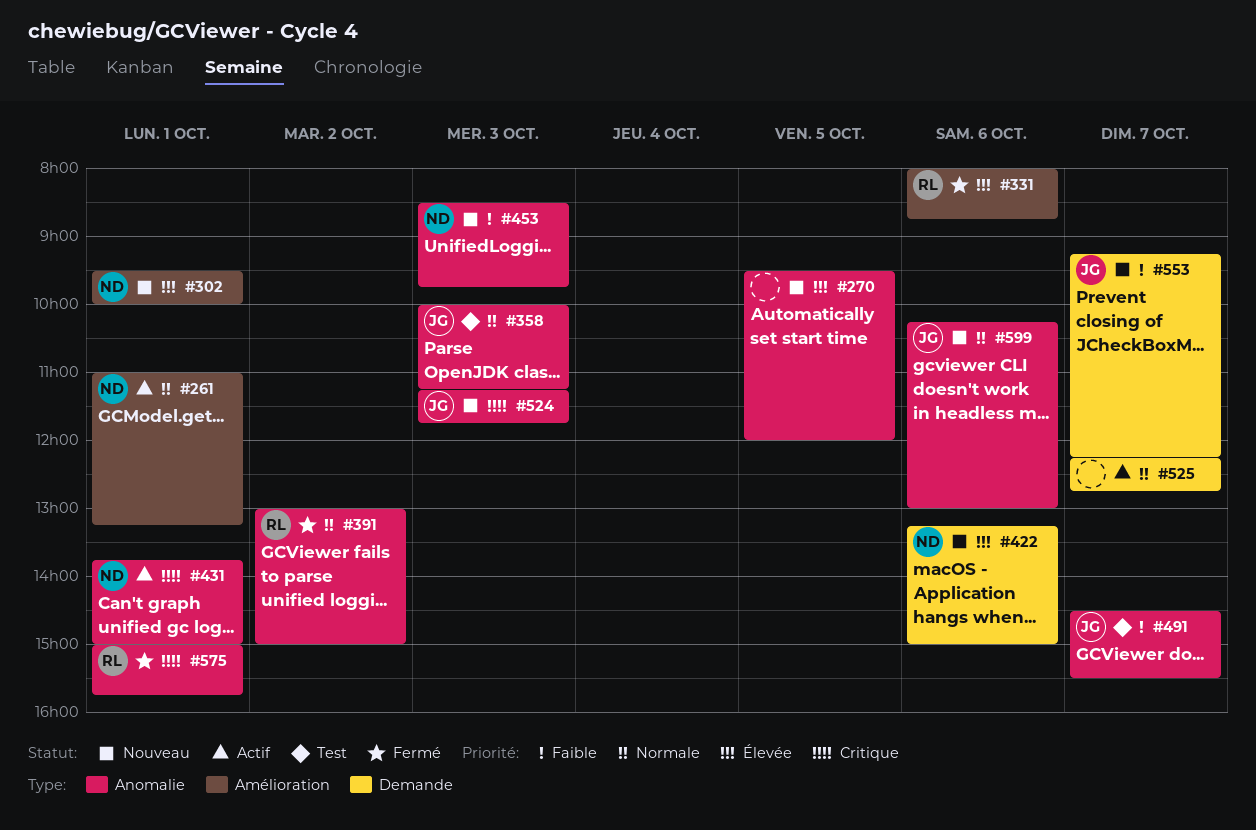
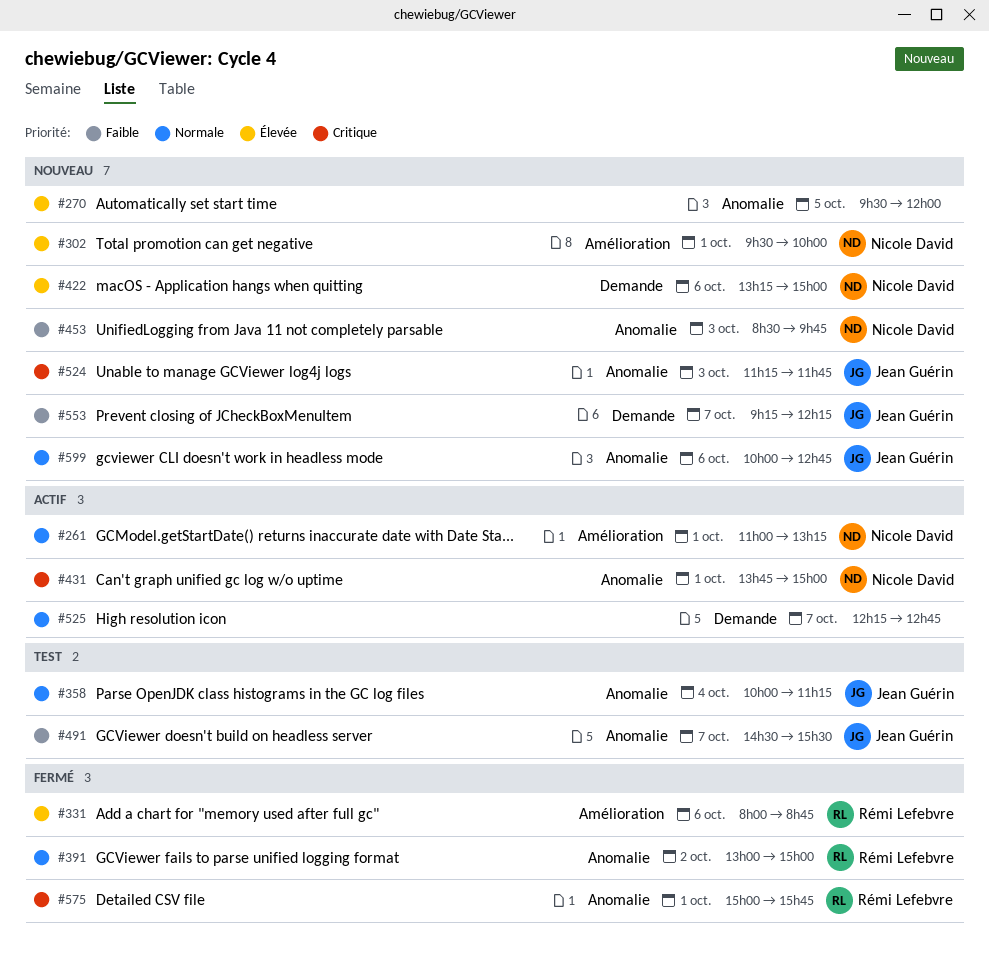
#358, day: Oct 3 -> Oct 4
#599, begins: 10:15 -> 10:00
#599, ends: 13:00 -> 12:45

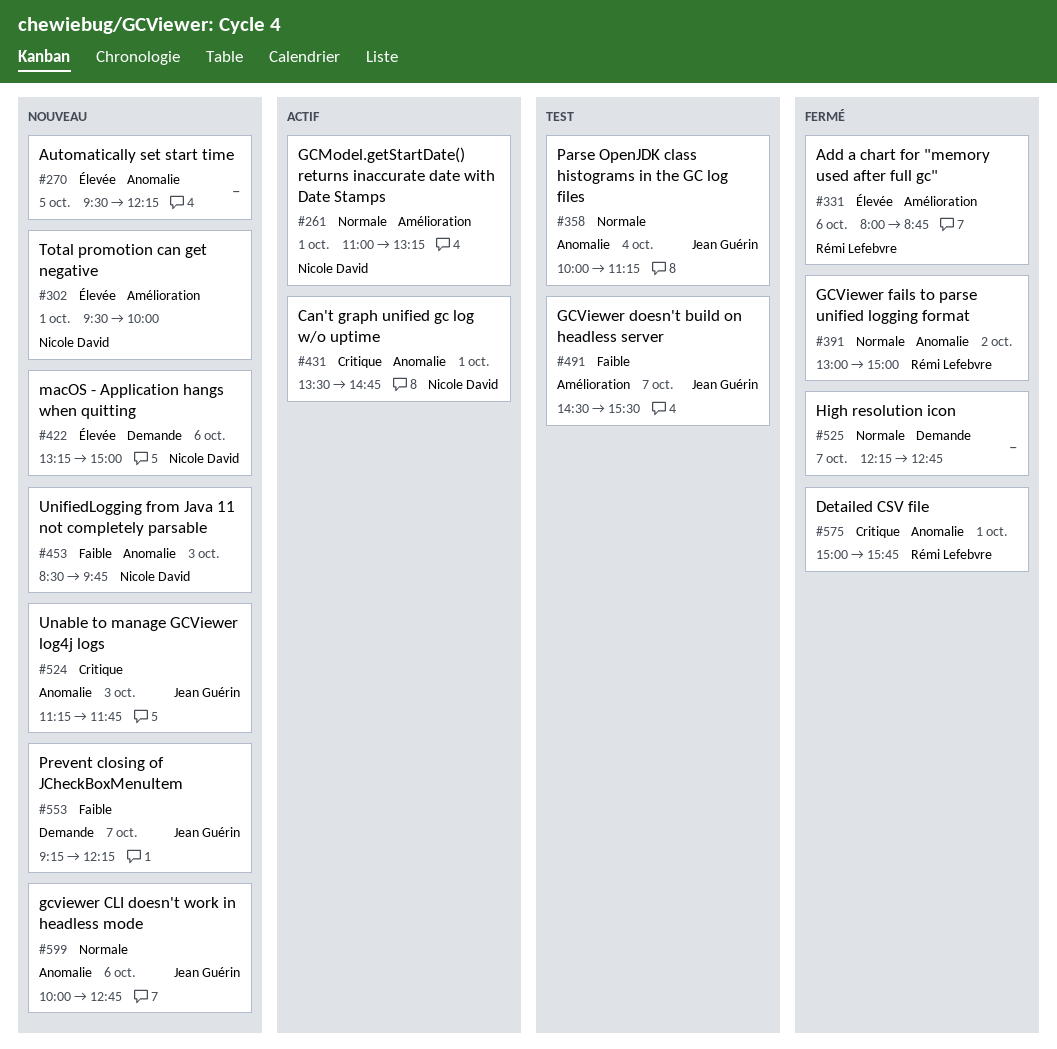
#270, ends: 12:00 -> 12:15
#431, begins: 13:45 -> 13:30
#431, ends: 15:00 -> 14:45
#491, label: Anomalie -> Amélioration
#525, status: Actif -> Fermé

